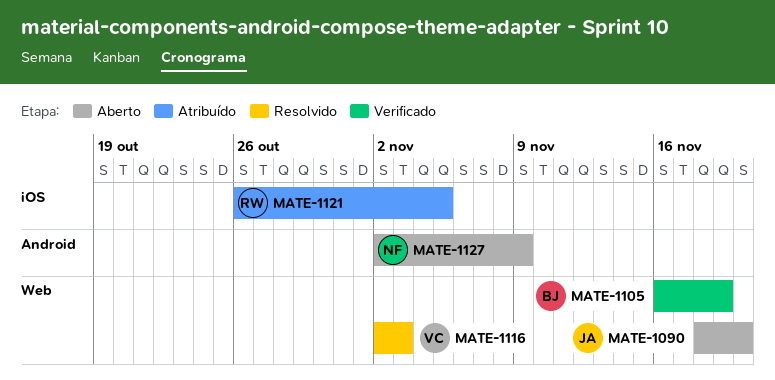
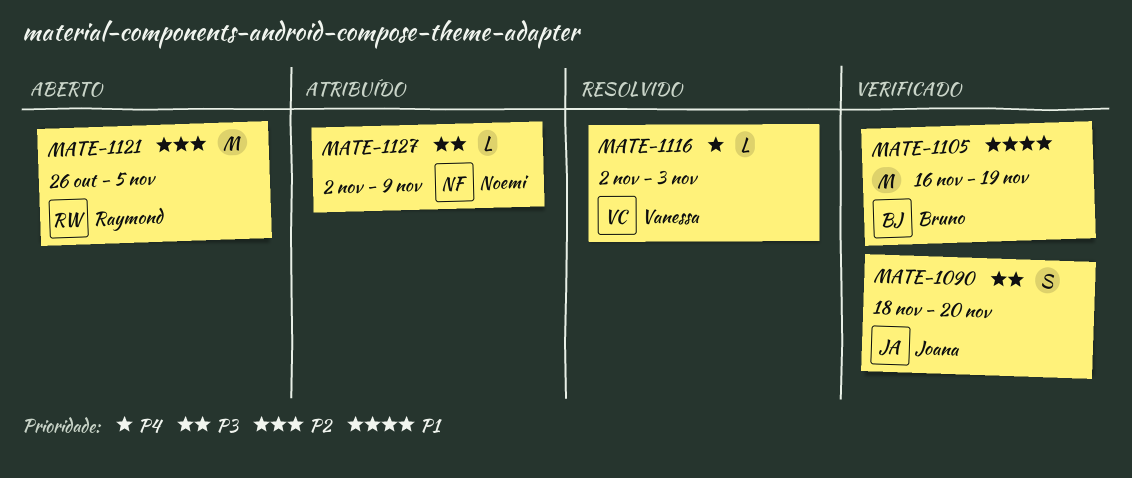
MATE-1090, status: Aberto -> Verificado
MATE-1121, status: Atribuído -> Aberto
MATE-1127, status: Aberto -> Atribuído

